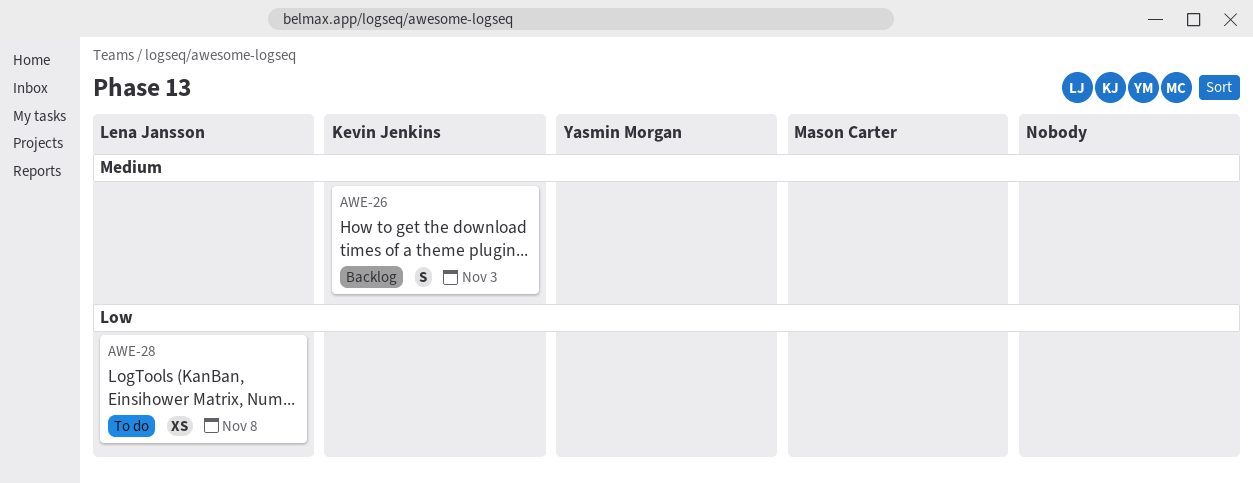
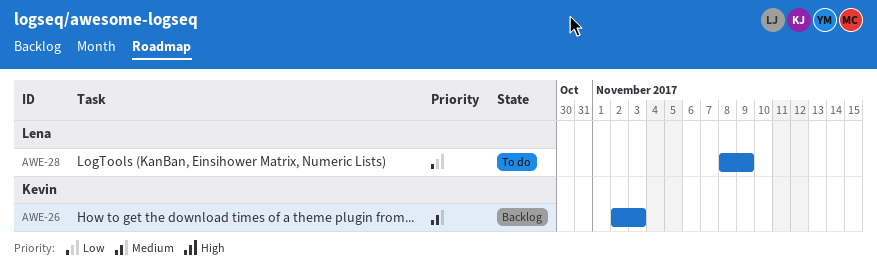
AWE-28, due: Nov 8 -> Nov 9

